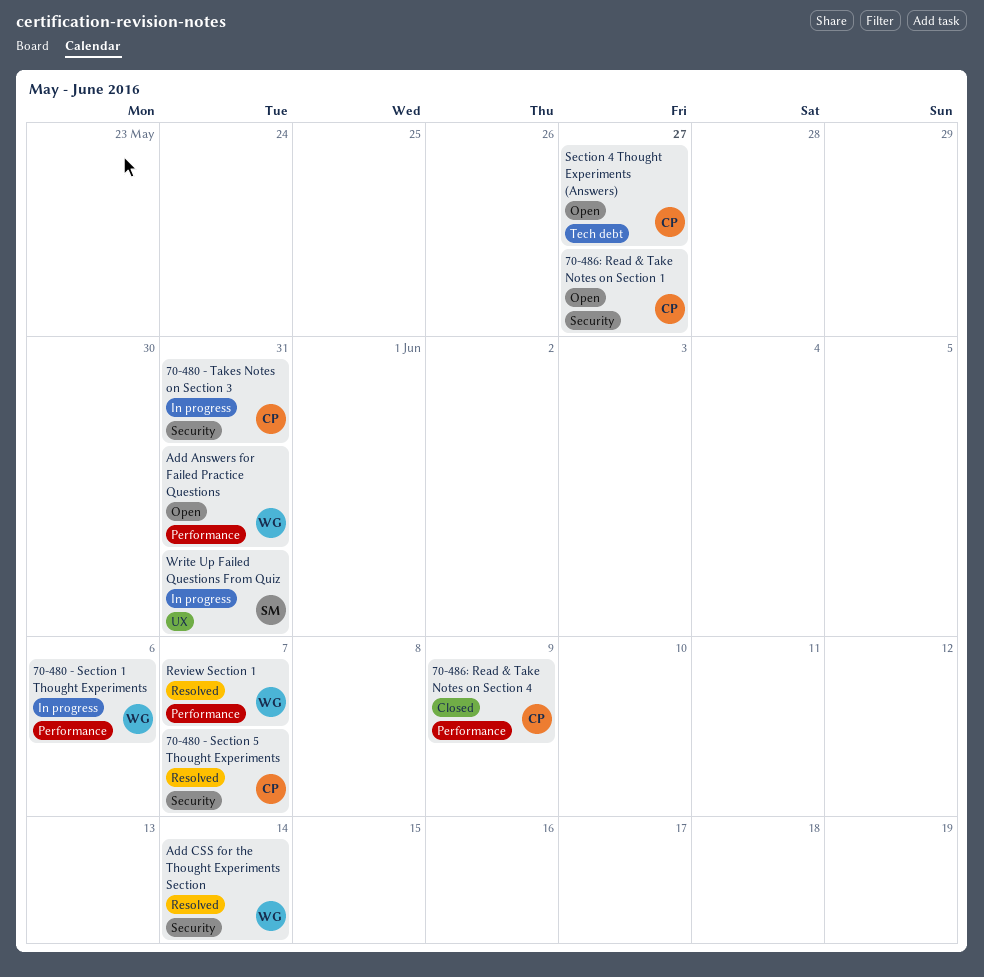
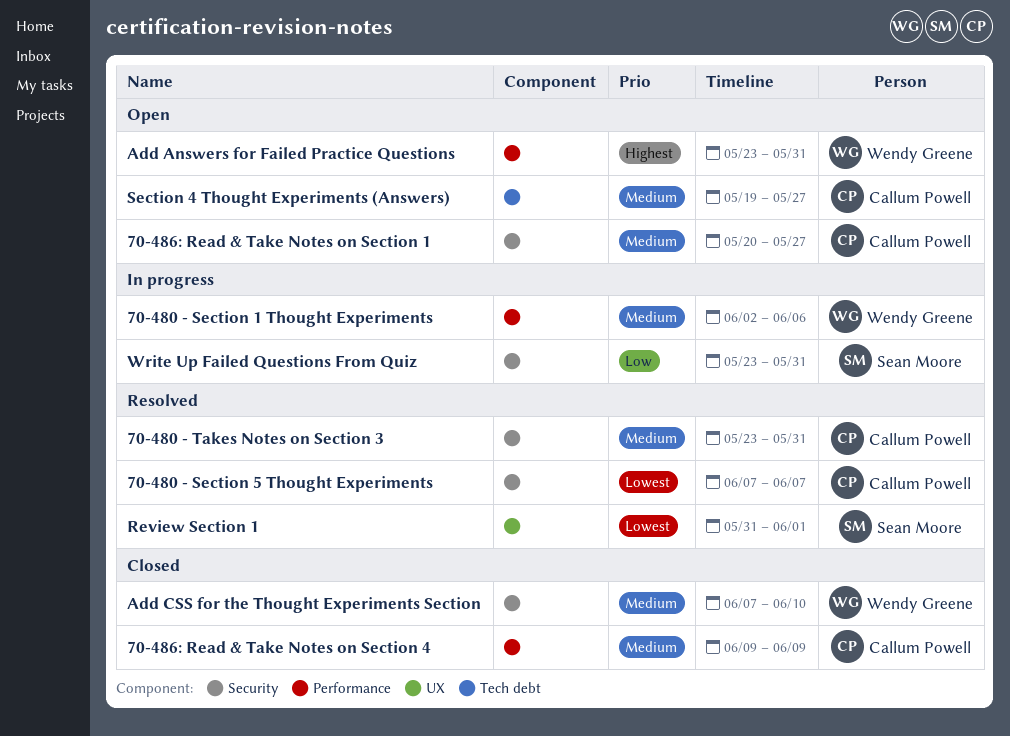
70-480 - Takes Notes on Section 3, status: In progress -> Resolved
Add CSS for the Thought Experiments Section, status: Resolved -> Closed
Add CSS for the Thought Experiments Section, due: Jun 14 -> Jun 10
Review Section 1, owner: Wendy Greene -> Sean Moore
Review Section 1, label: Performance -> UX
Review Section 1, due: Jun 7 -> Jun 1
Write Up Failed Questions From Quiz, label: UX -> Security

